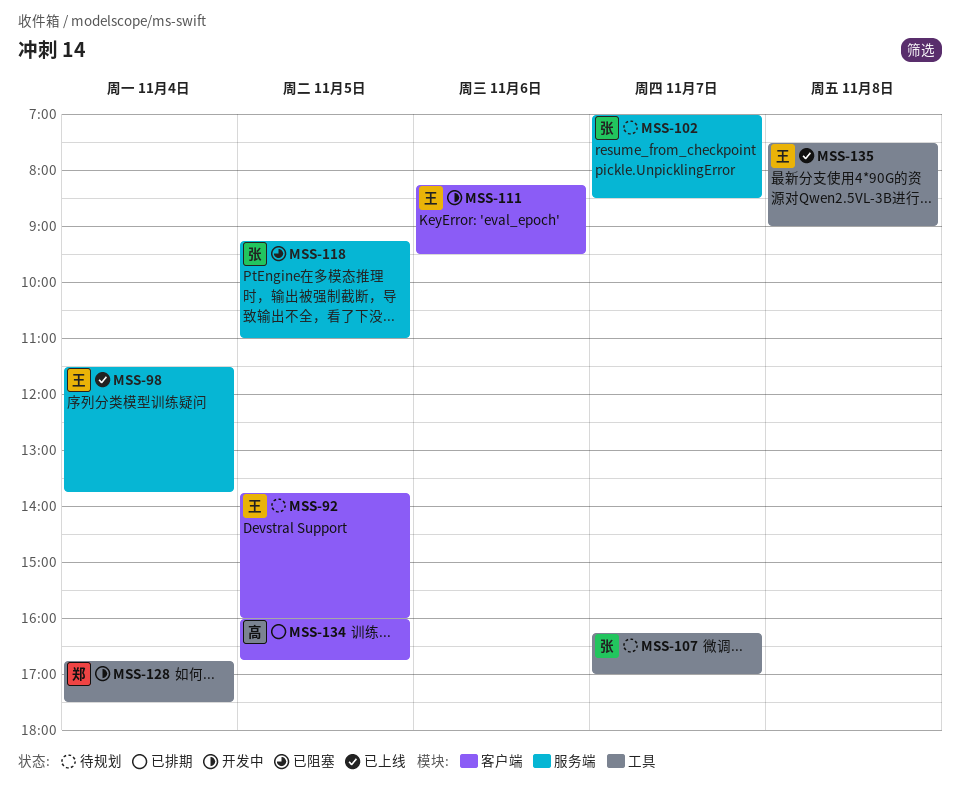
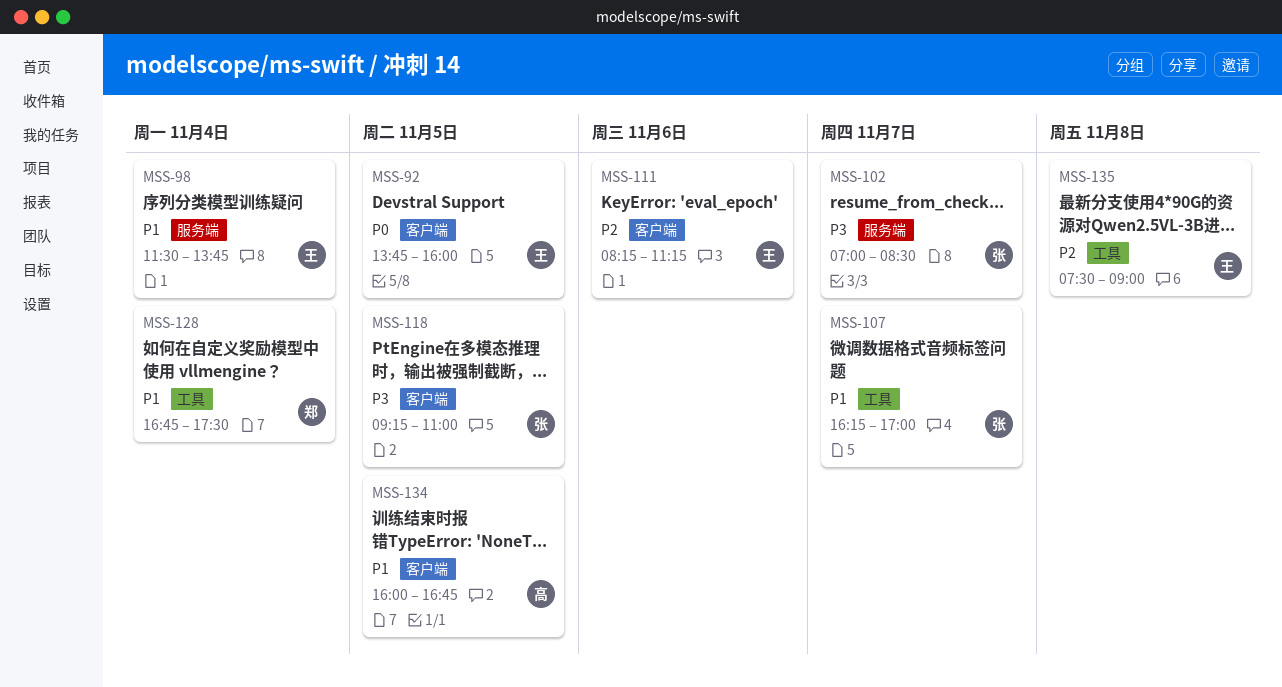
MSS-111, ends: 09:30 -> 11:15
MSS-118, label: 服务端 -> 客户端

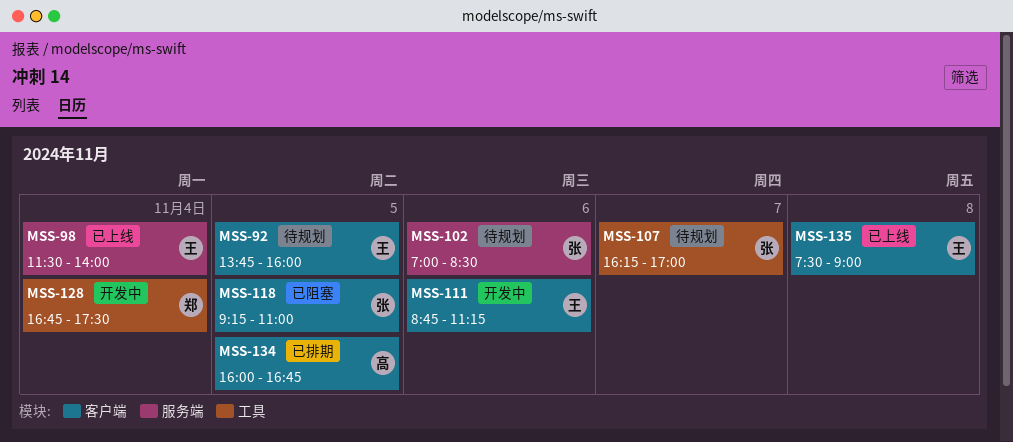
MSS-98, ends: 13:45 -> 14:00
MSS-102, day: Nov 7 -> Nov 6
MSS-111, begins: 08:15 -> 08:45
MSS-135, label: 工具 -> 客户端

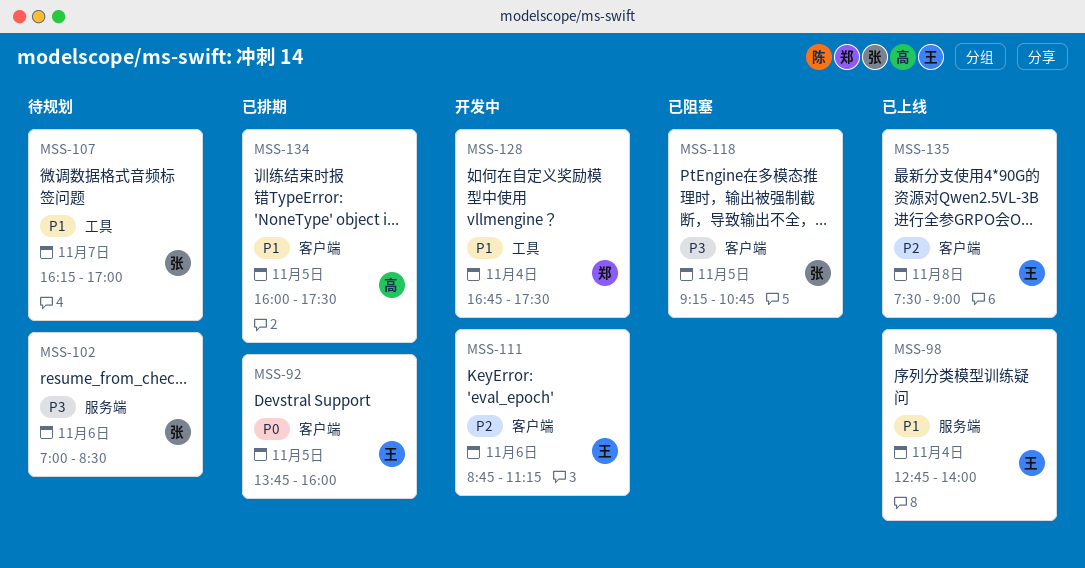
MSS-92, status: 待规划 -> 已排期
MSS-98, begins: 11:30 -> 12:45
MSS-118, ends: 11:00 -> 10:45
MSS-134, ends: 16:45 -> 17:30

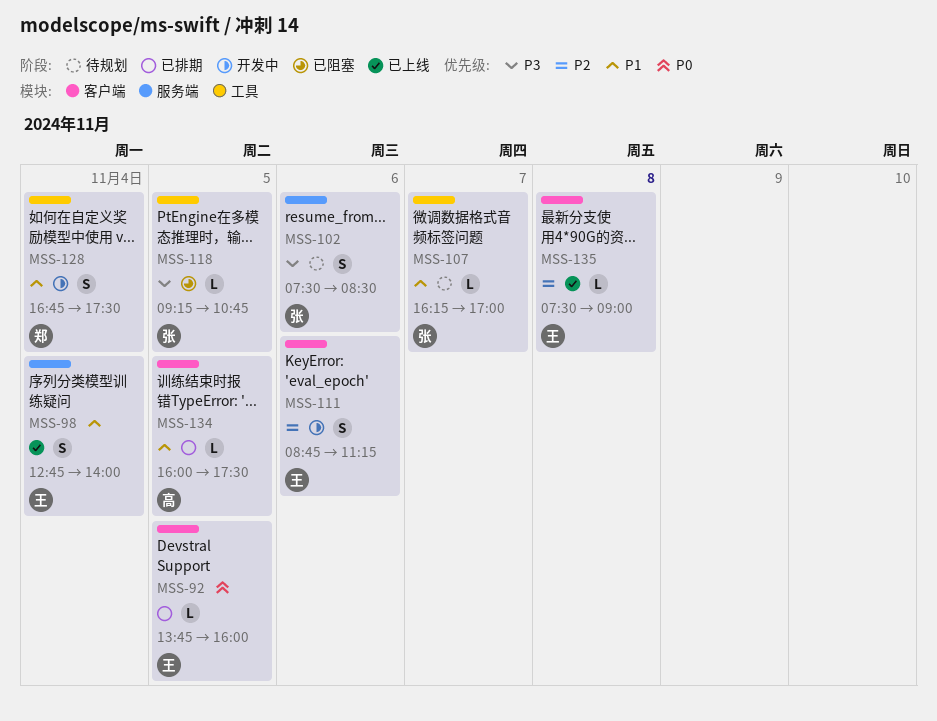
MSS-102, begins: 07:00 -> 07:30
MSS-118, label: 客户端 -> 工具

